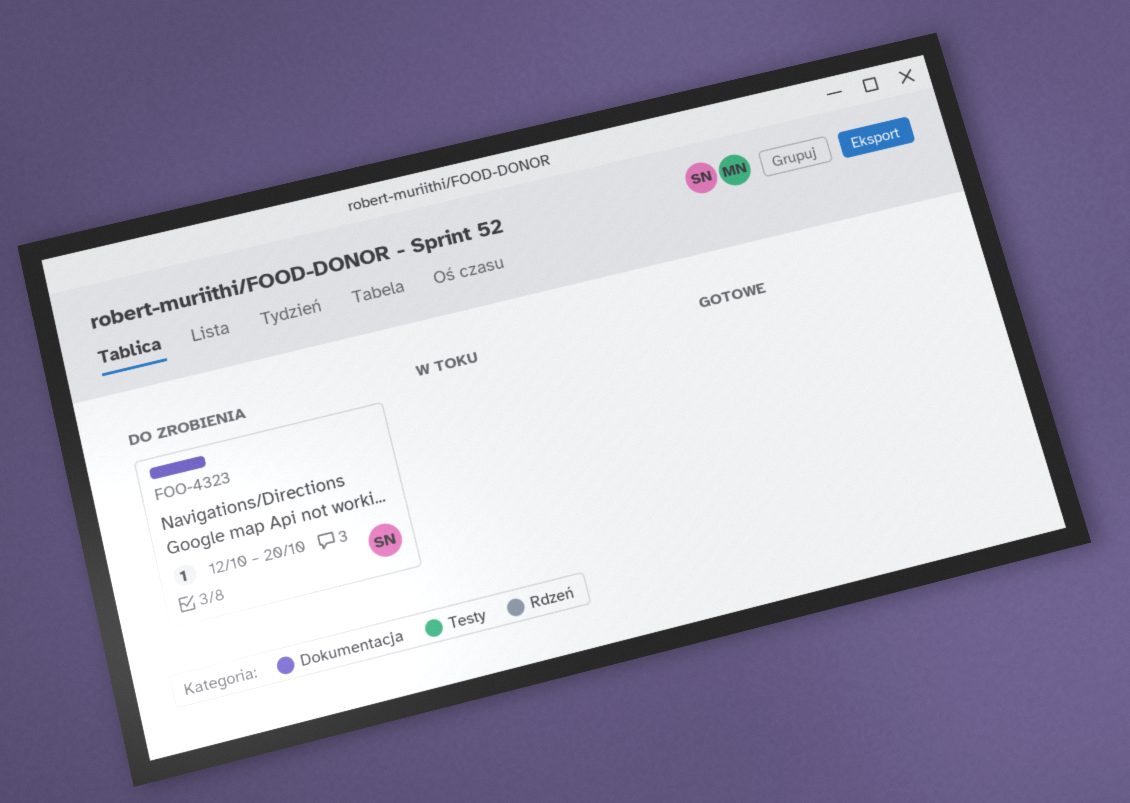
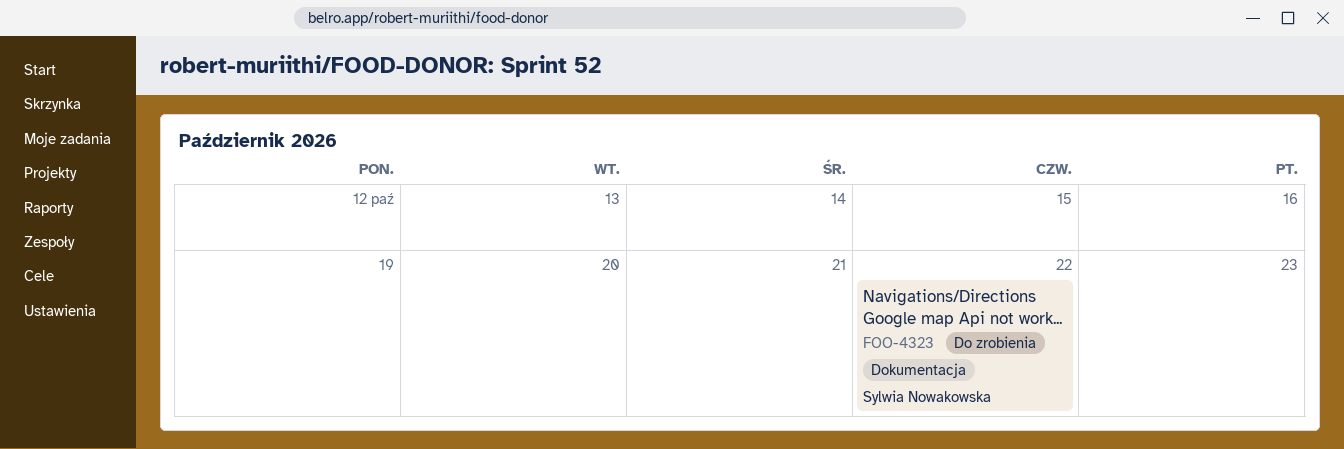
FOO-4323, due: Oct 20 -> Oct 22

